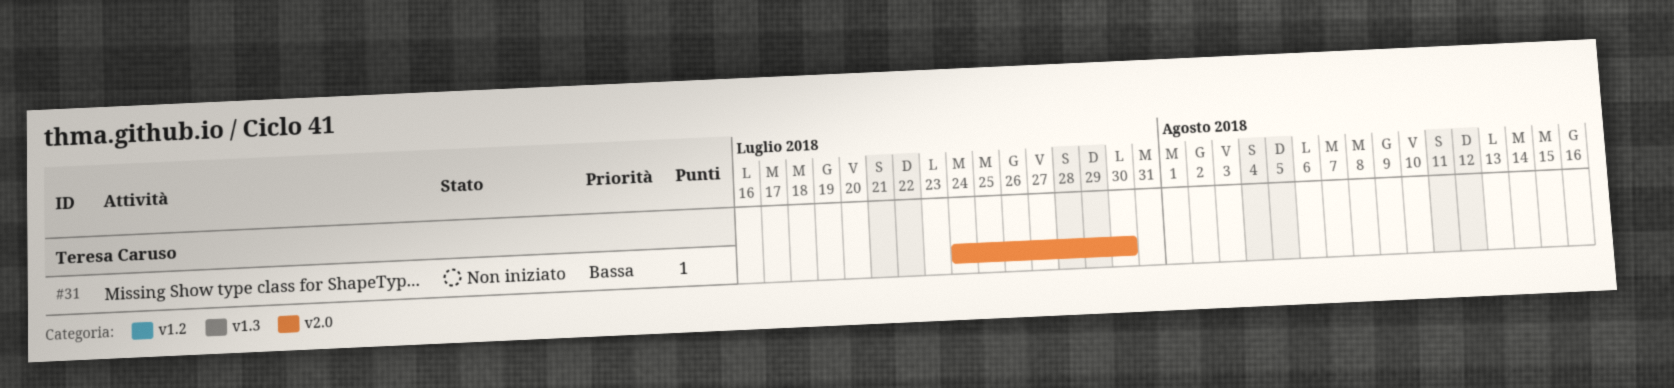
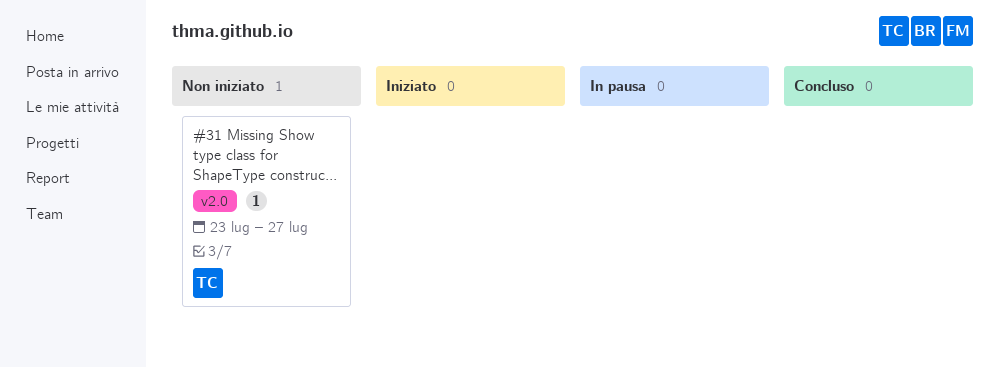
#31, start: Jul 24 -> Jul 23
#31, due: Jul 30 -> Jul 27

